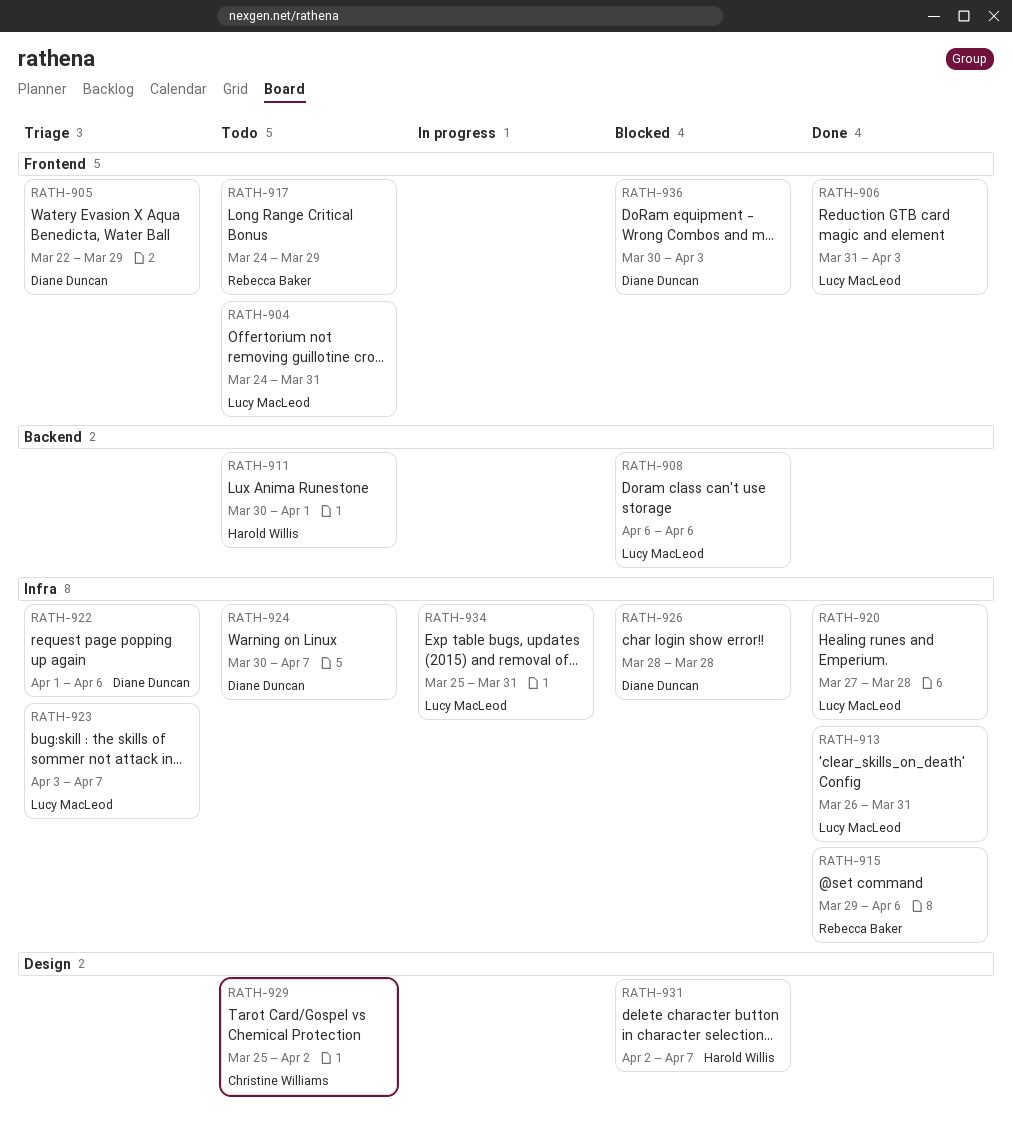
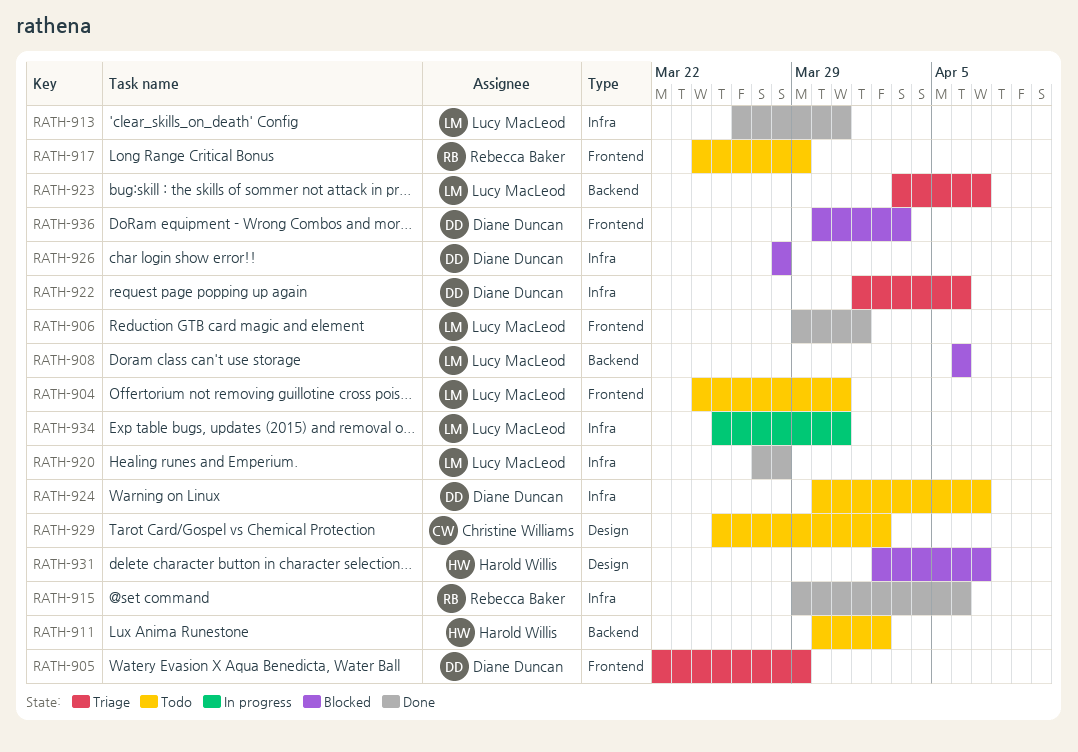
RATH-906, start: Mar 31 -> Mar 29
RATH-906, due: Apr 3 -> Apr 1
RATH-911, due: Apr 1 -> Apr 2
RATH-923, label: Infra -> Backend

